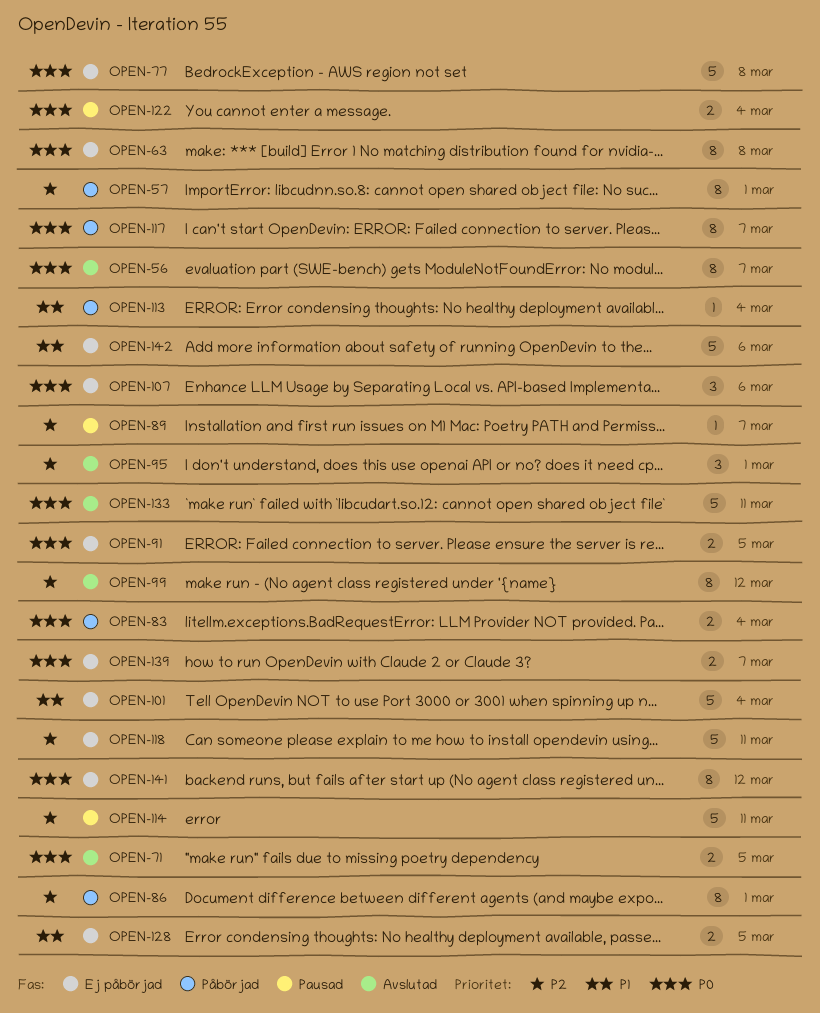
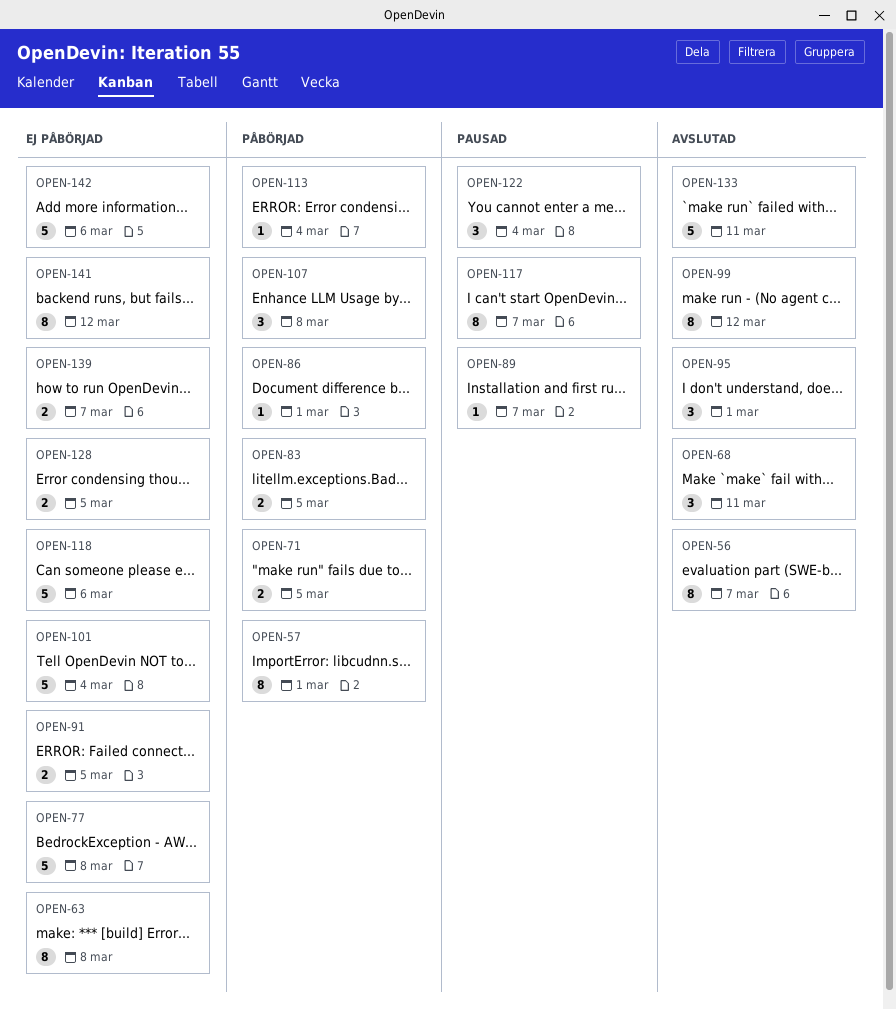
OPEN-68: none -> present
OPEN-71, status: Avslutad -> Påbörjad
OPEN-83, due: Mar 4 -> Mar 5
OPEN-86, estimate: 8 -> 1
OPEN-107, status: Ej påbörjad -> Påbörjad
OPEN-107, due: Mar 6 -> Mar 8
OPEN-114: present -> none
OPEN-117, status: Påbörjad -> Pausad
OPEN-118, due: Mar 11 -> Mar 6
OPEN-122, estimate: 2 -> 3

